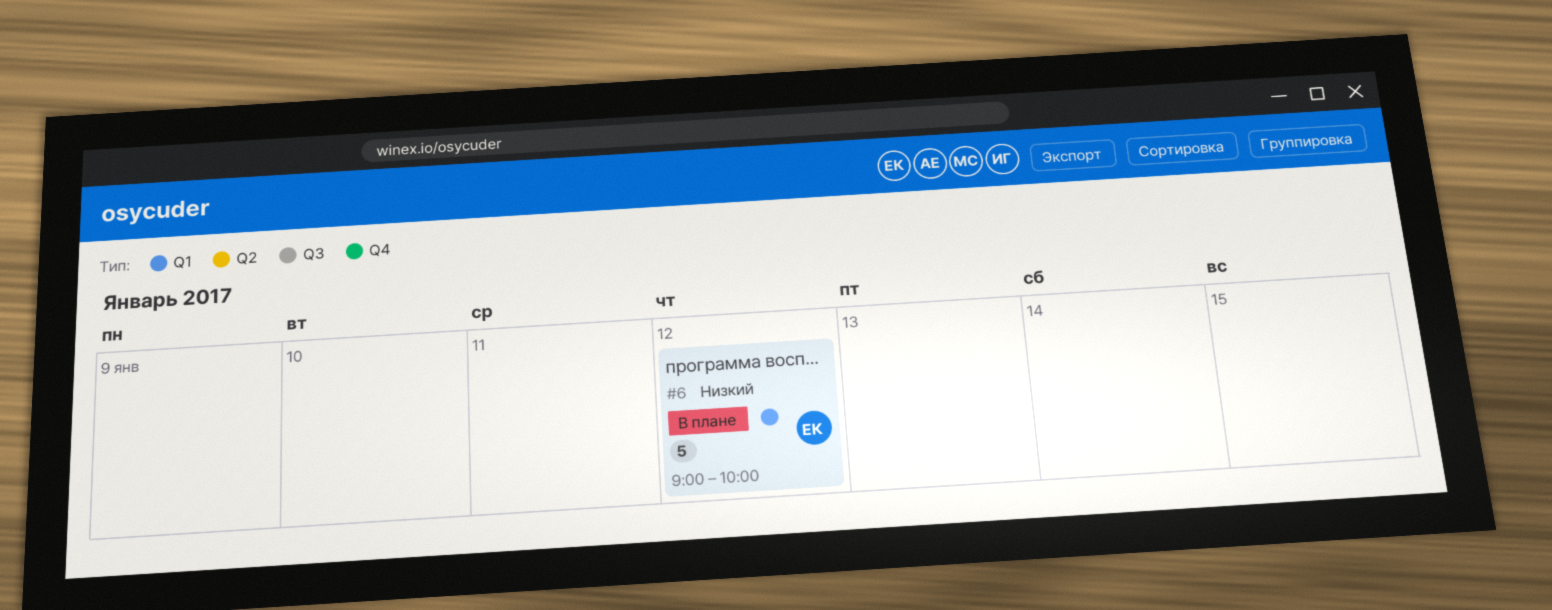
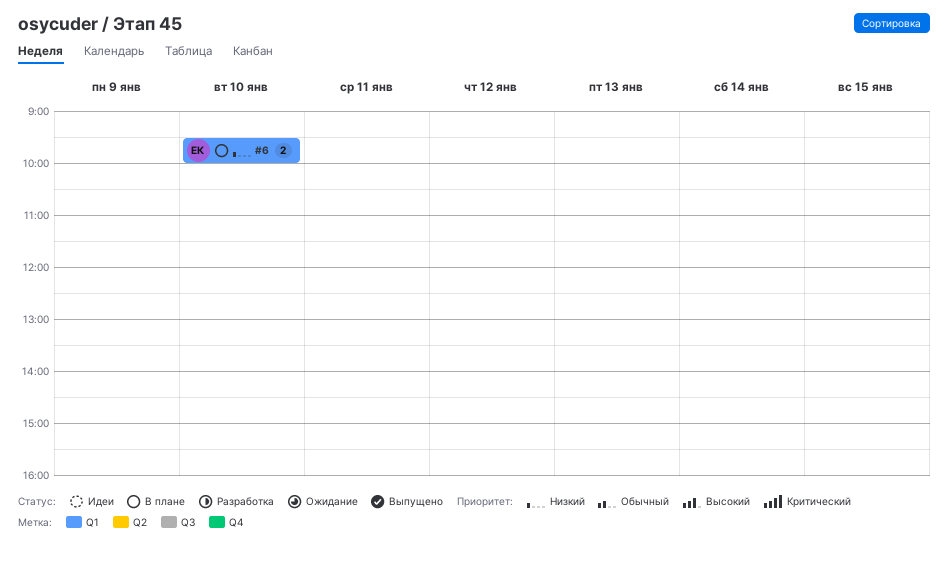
#6, estimate: 5 -> 2
#6, day: Jan 12 -> Jan 10
#6, begins: 09:00 -> 09:30

